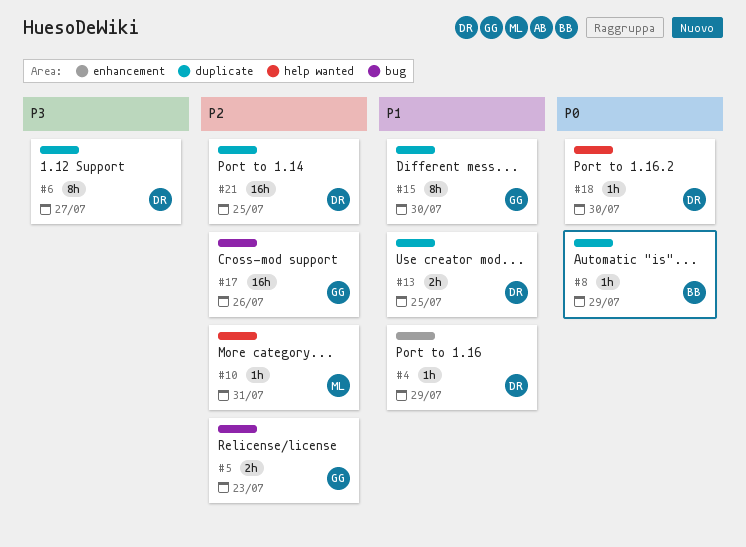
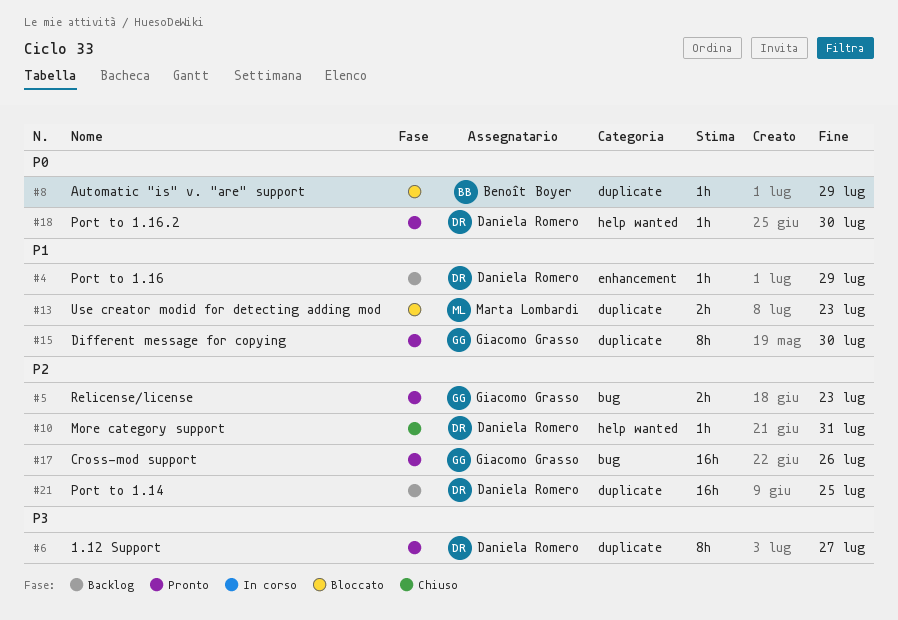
#10, owner: Marta Lombardi -> Daniela Romero
#13, owner: Daniela Romero -> Marta Lombardi
#13, due: Jul 25 -> Jul 23

